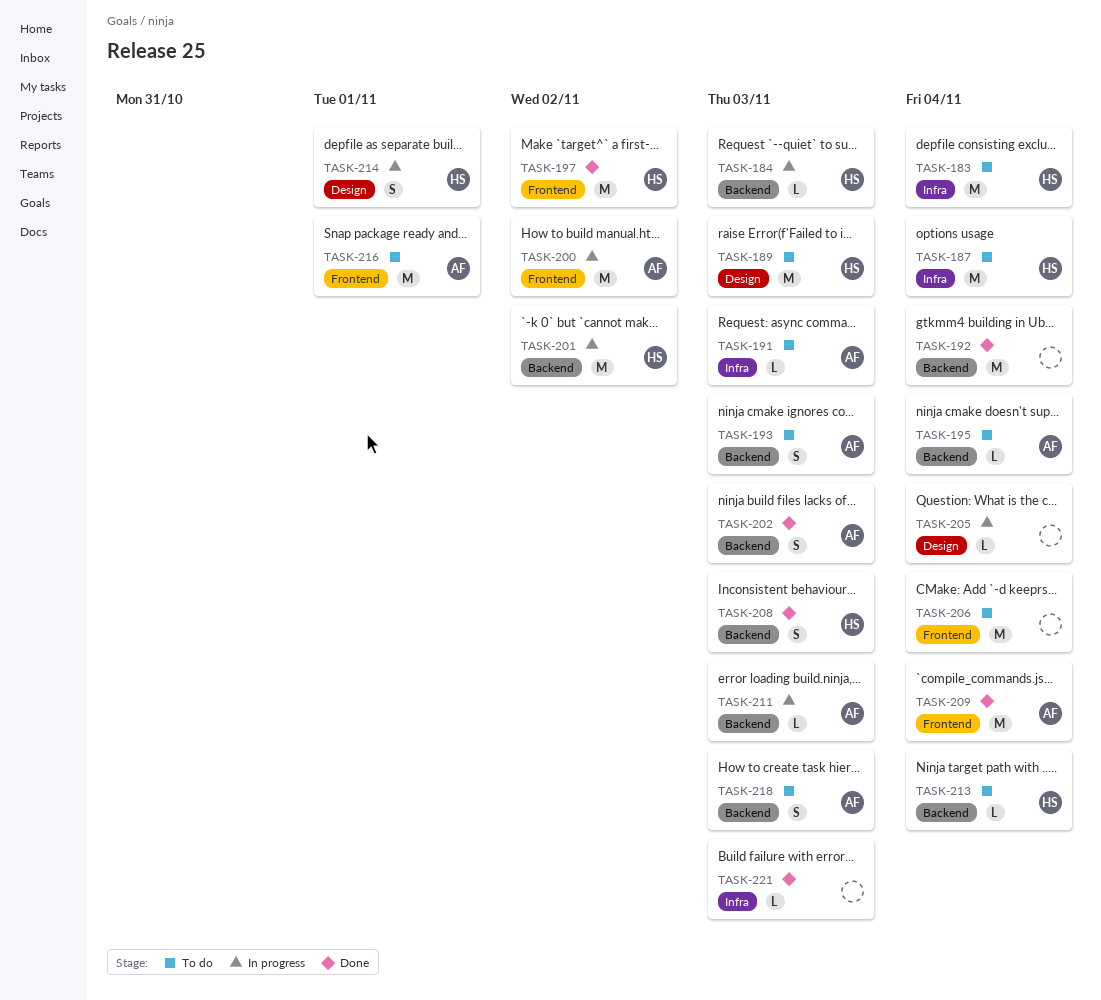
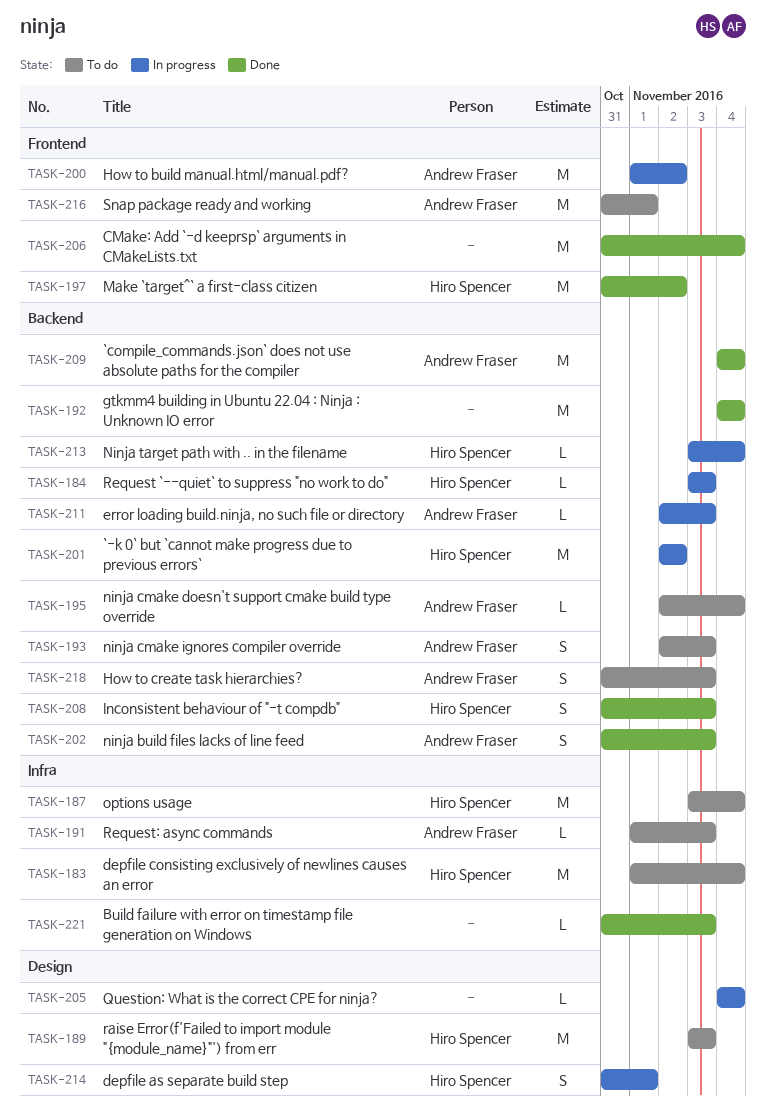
TASK-206, status: To do -> Done
TASK-209, label: Frontend -> Backend
TASK-213, status: To do -> In progress

